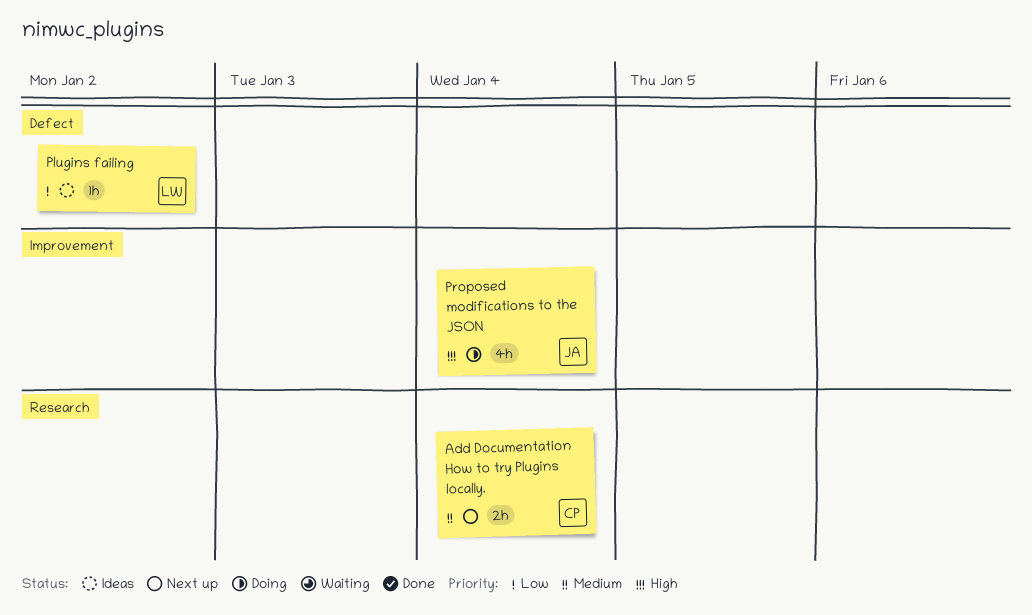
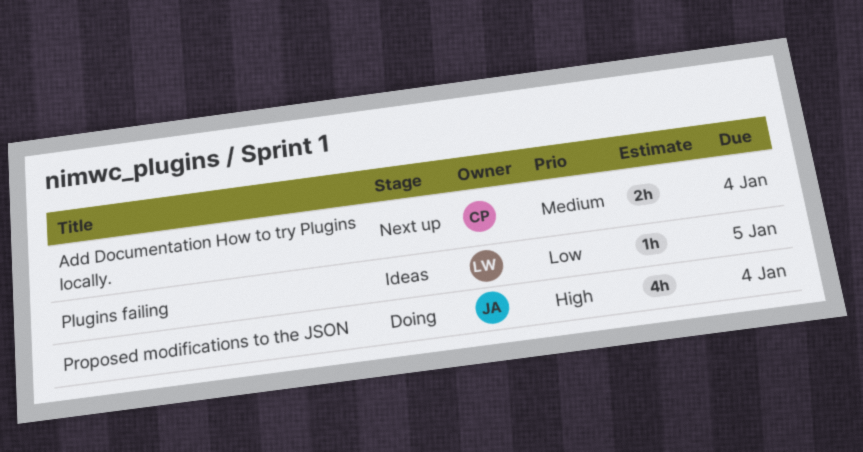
Plugins failing, due: Jan 2 -> Jan 5

